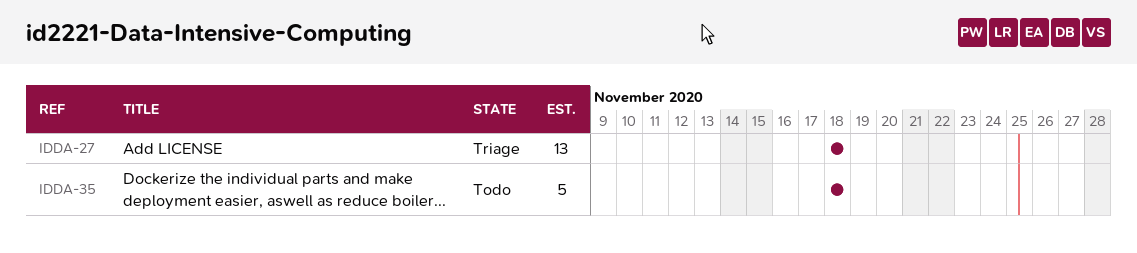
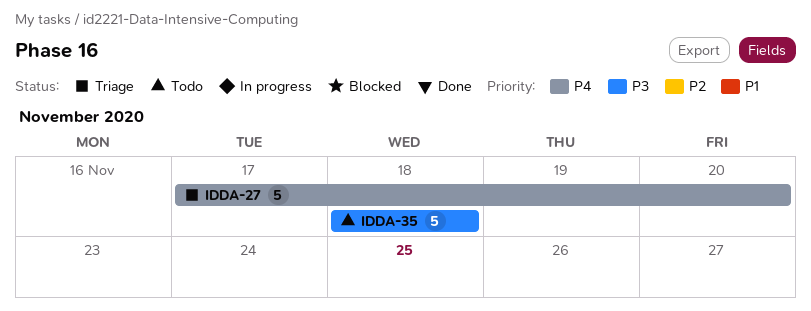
IDDA-27, estimate: 13 -> 5
IDDA-27, start: Nov 18 -> Nov 17
IDDA-27, due: Nov 18 -> Nov 20

